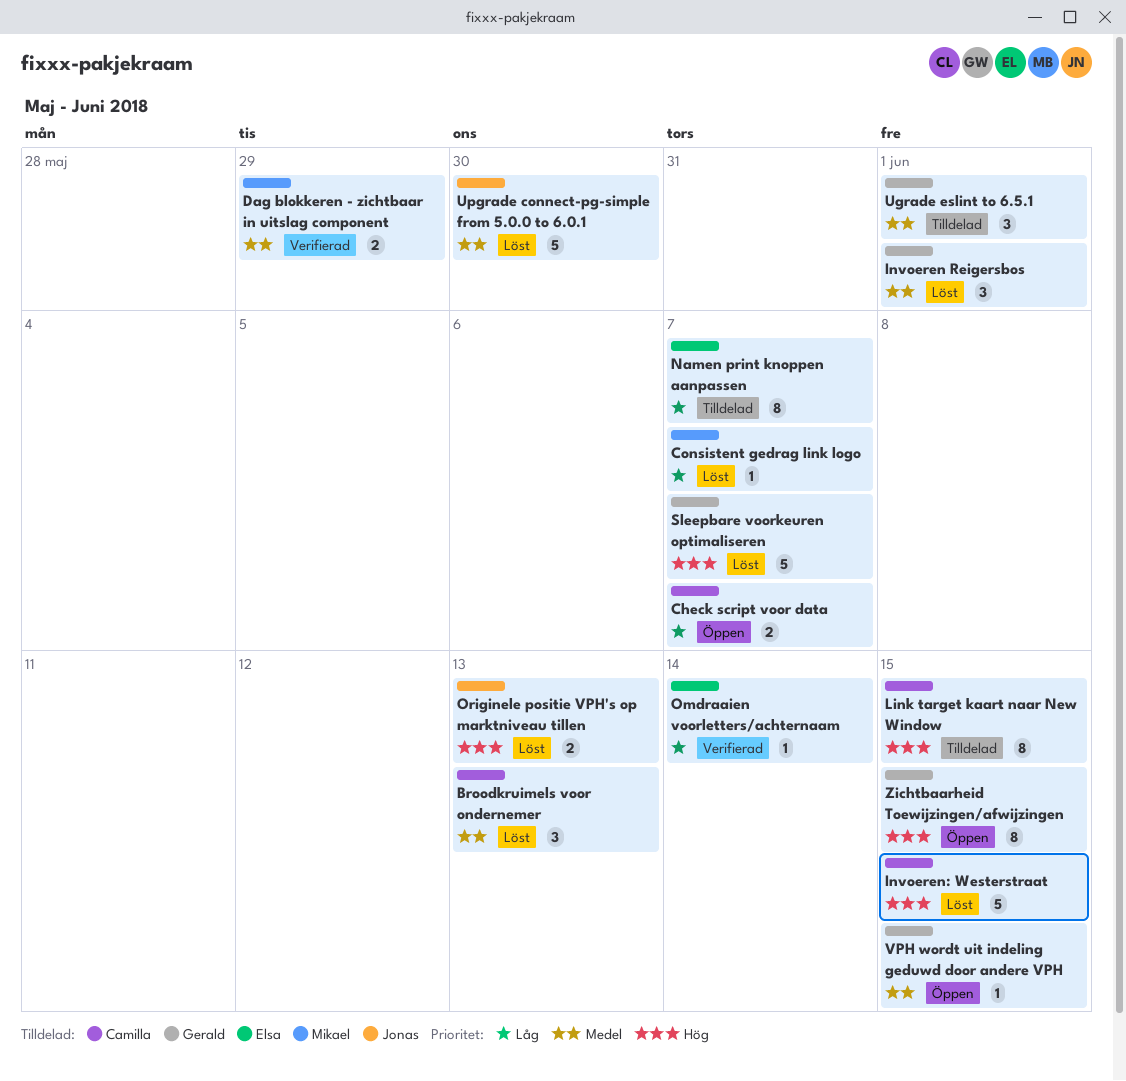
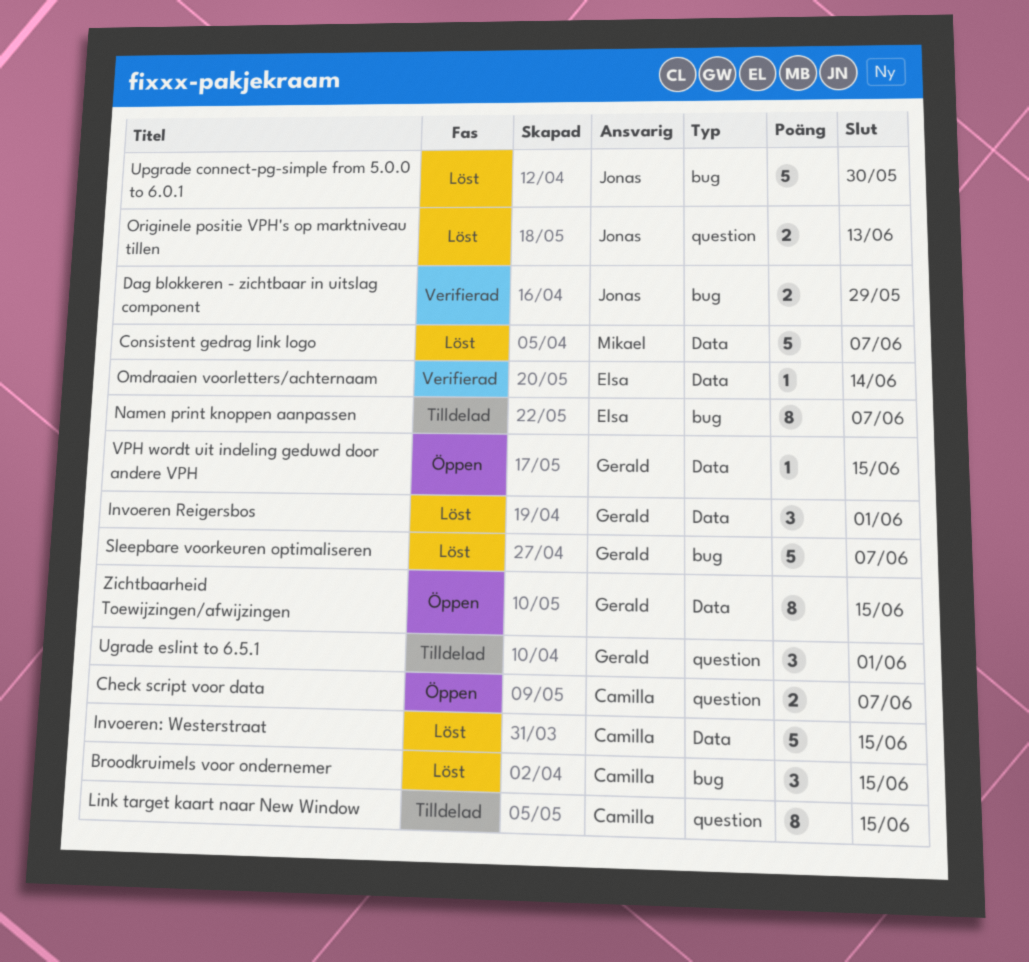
Broodkruimels voor ondernemer, due: Jun 13 -> Jun 15
Consistent gedrag link logo, estimate: 1 -> 5
Dag blokkeren - zichtbaar in uitslag component, owner: Mikael -> Jonas

